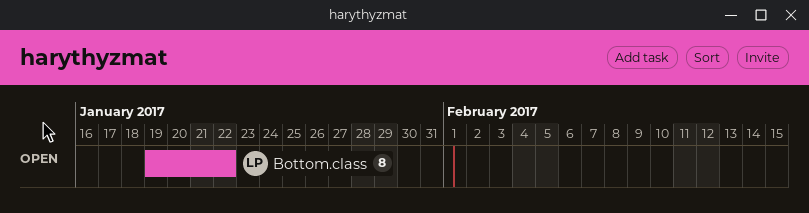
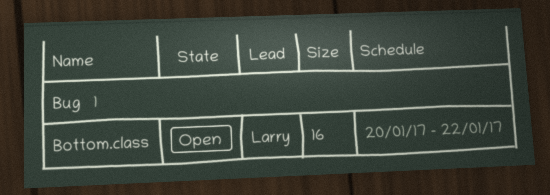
Bottom.class, estimate: 8 -> 16
Bottom.class, start: Jan 19 -> Jan 20

